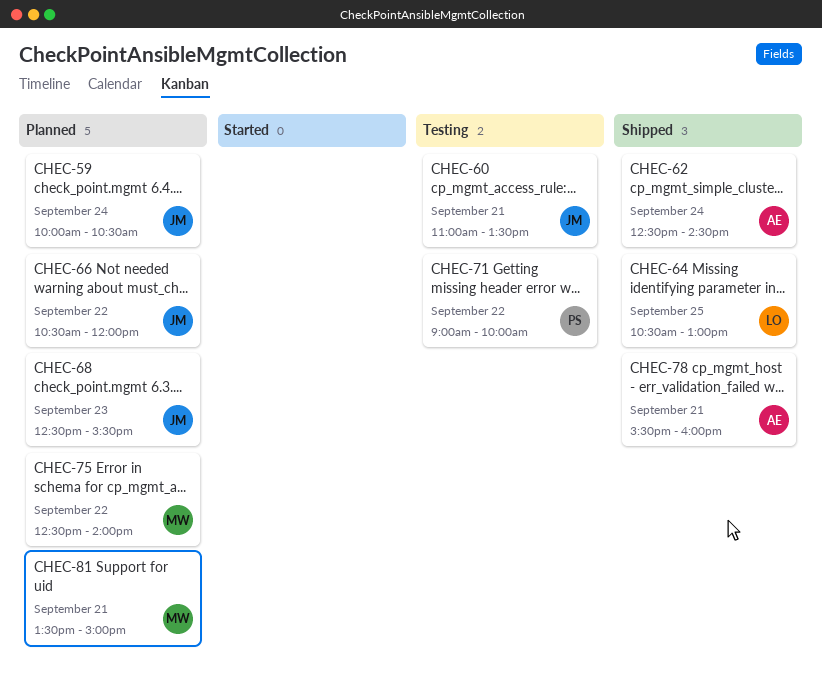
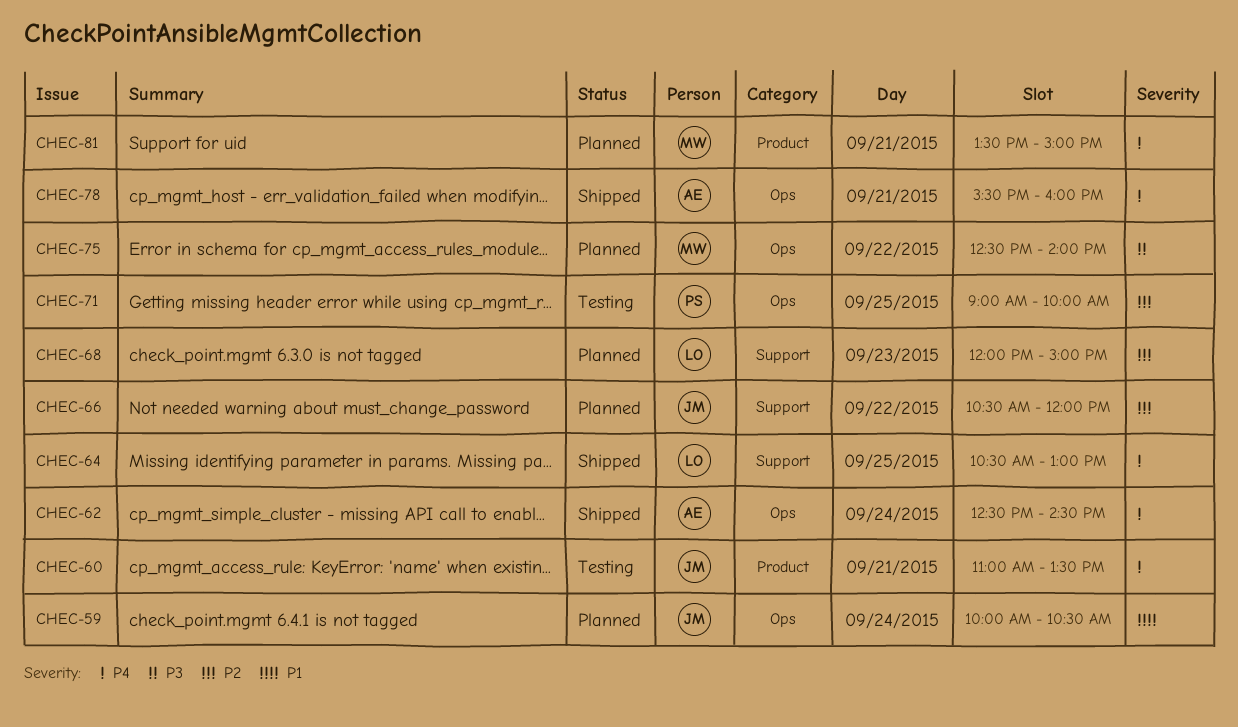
CHEC-68, owner: JM -> LO
CHEC-68, begins: 12:30 -> 12:00
CHEC-68, ends: 15:30 -> 15:00
CHEC-71, day: Sep 22 -> Sep 25

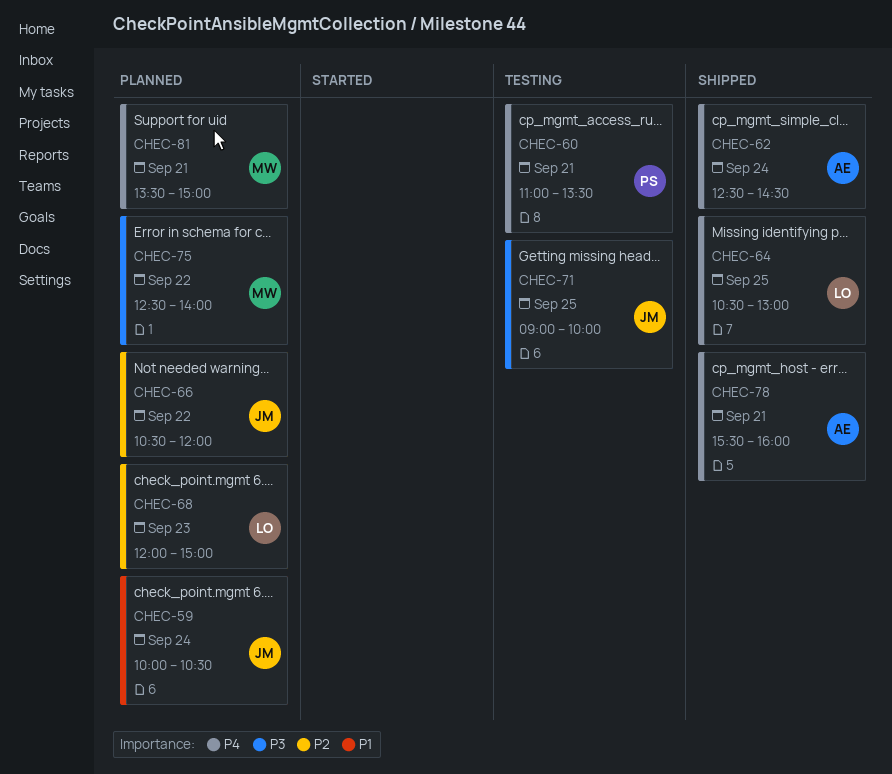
CHEC-60, owner: JM -> PS
CHEC-71, owner: PS -> JM
CHEC-71, priority: P2 -> P3

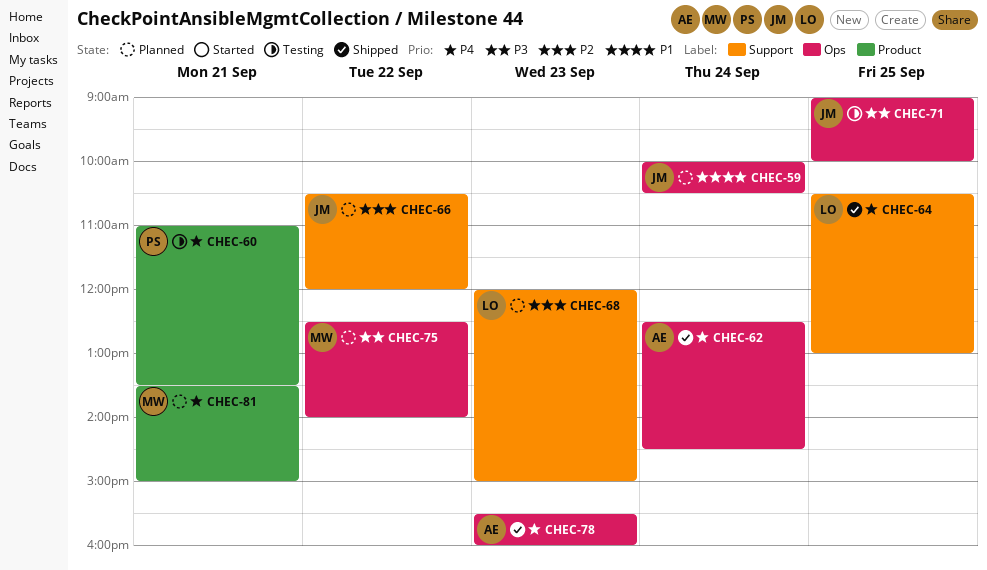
CHEC-78, day: Sep 21 -> Sep 23

